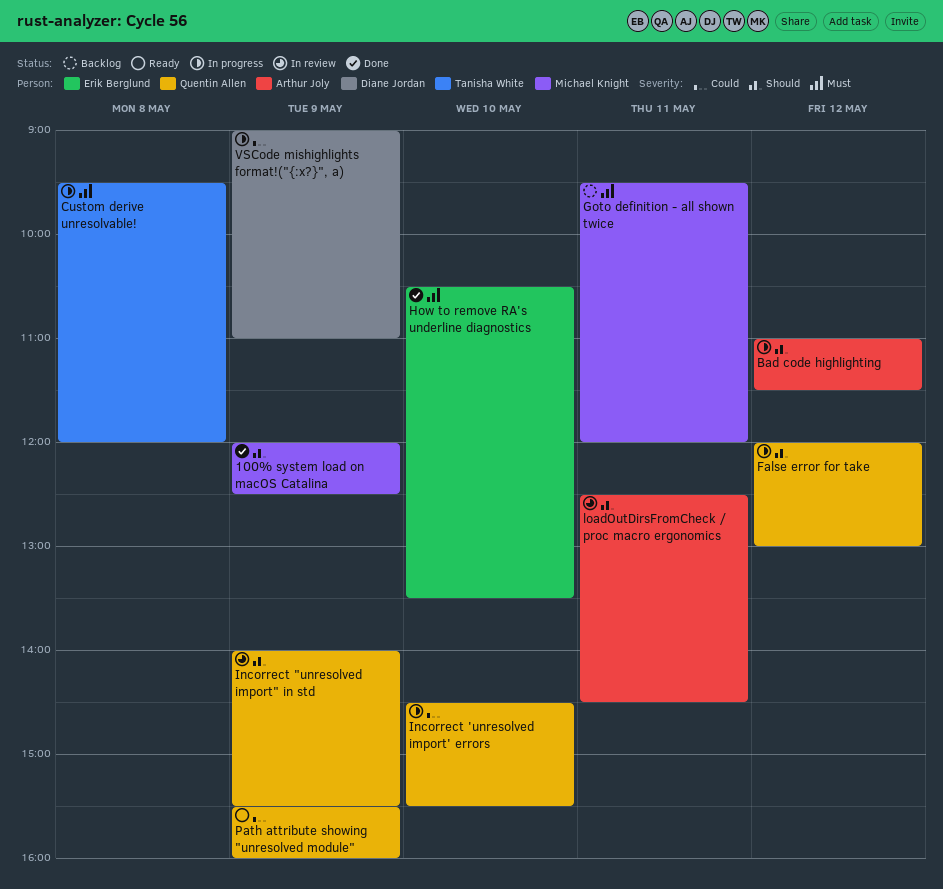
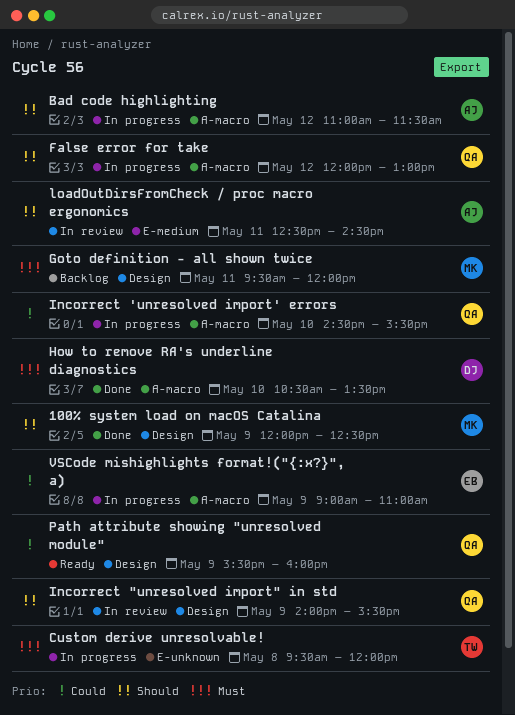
How to remove RA's underline diagnostics, owner: Erik Berglund -> Diane Jordan
VSCode mishighlights format!("{:x?}", a), owner: Diane Jordan -> Erik Berglund

